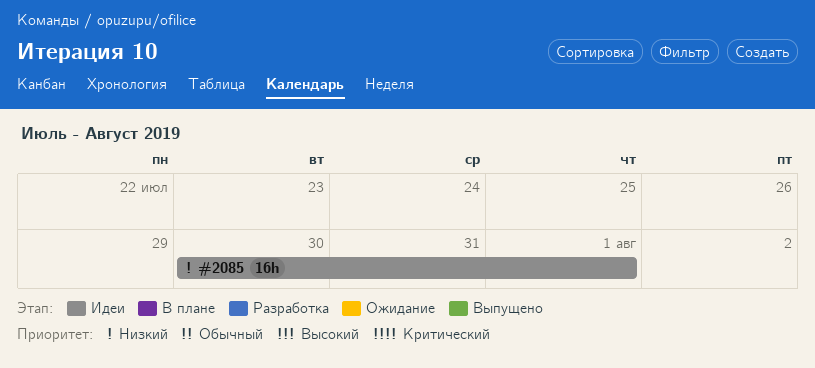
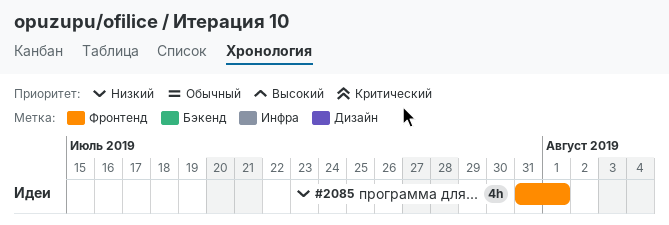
#2085, estimate: 16h -> 4h
#2085, start: Jul 30 -> Jul 31

